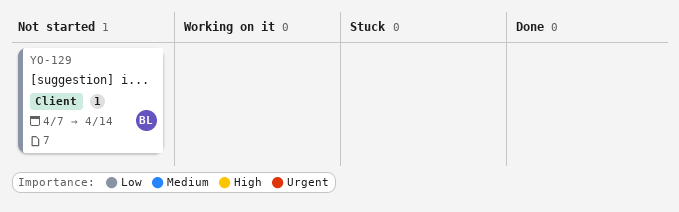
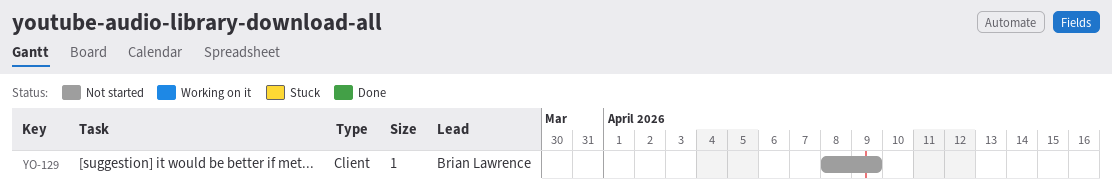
YO-129, start: Apr 7 -> Apr 8
YO-129, due: Apr 14 -> Apr 9

